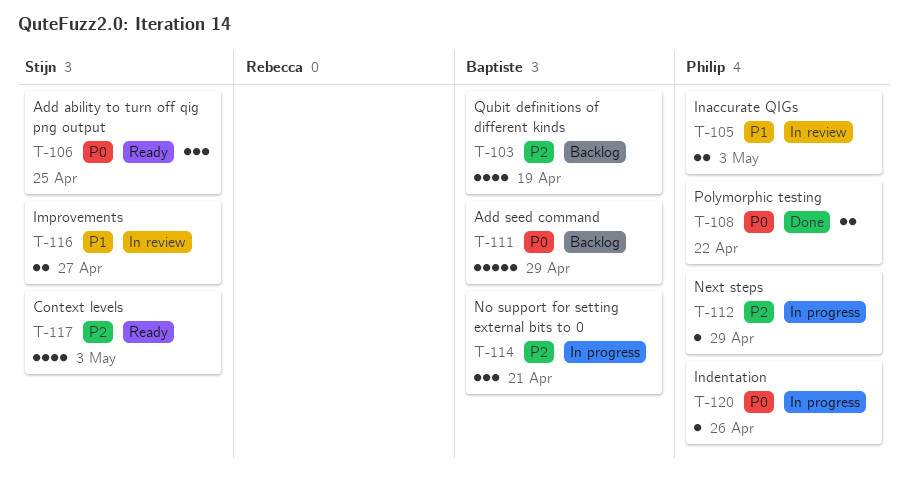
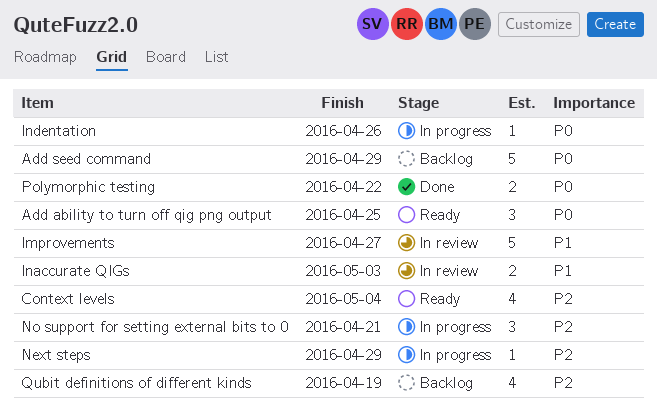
Context levels, due: May 3 -> May 4
Improvements, estimate: 2 -> 5

